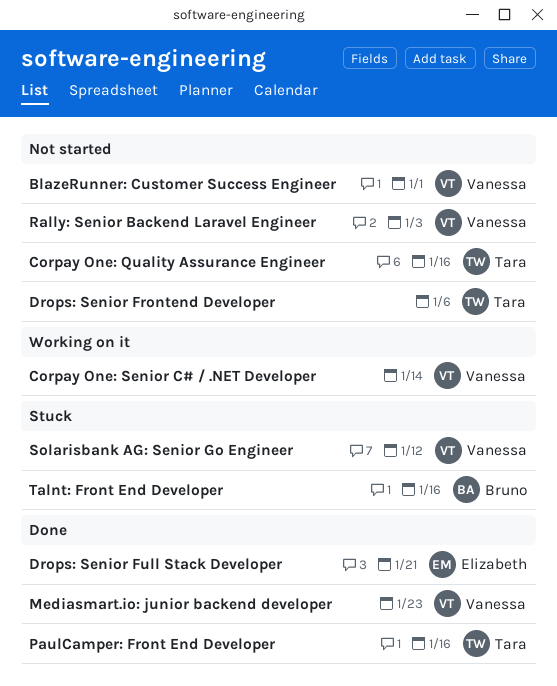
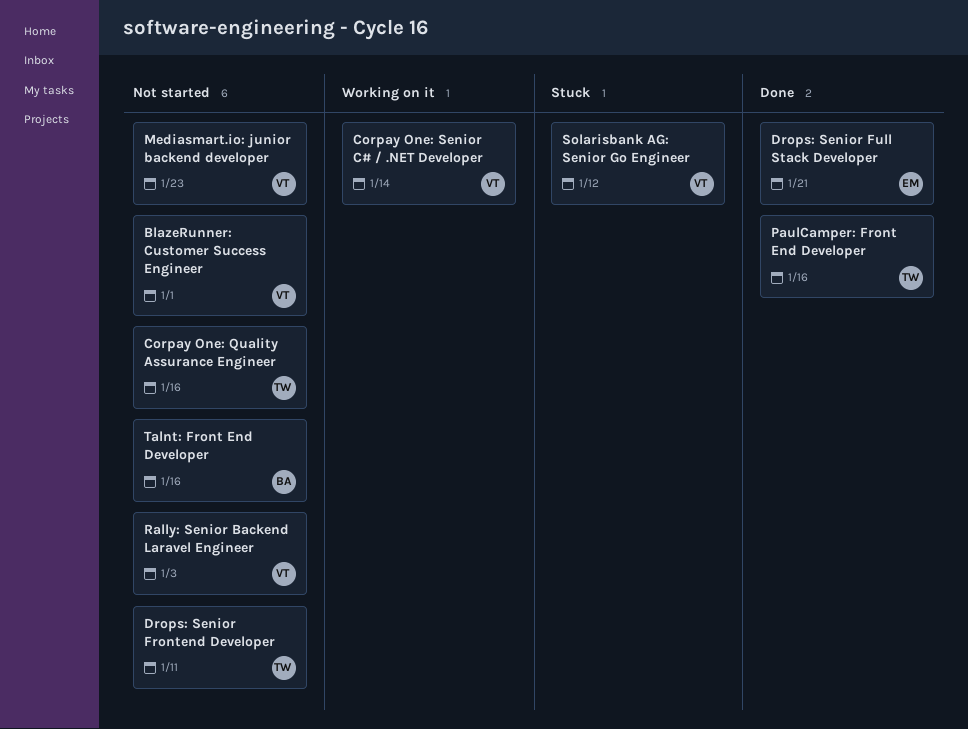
Drops: Senior Frontend Developer, due: Jan 6 -> Jan 11
Mediasmart.io: junior backend developer, status: Done -> Not started
Talnt: Front End Developer, status: Stuck -> Not started

